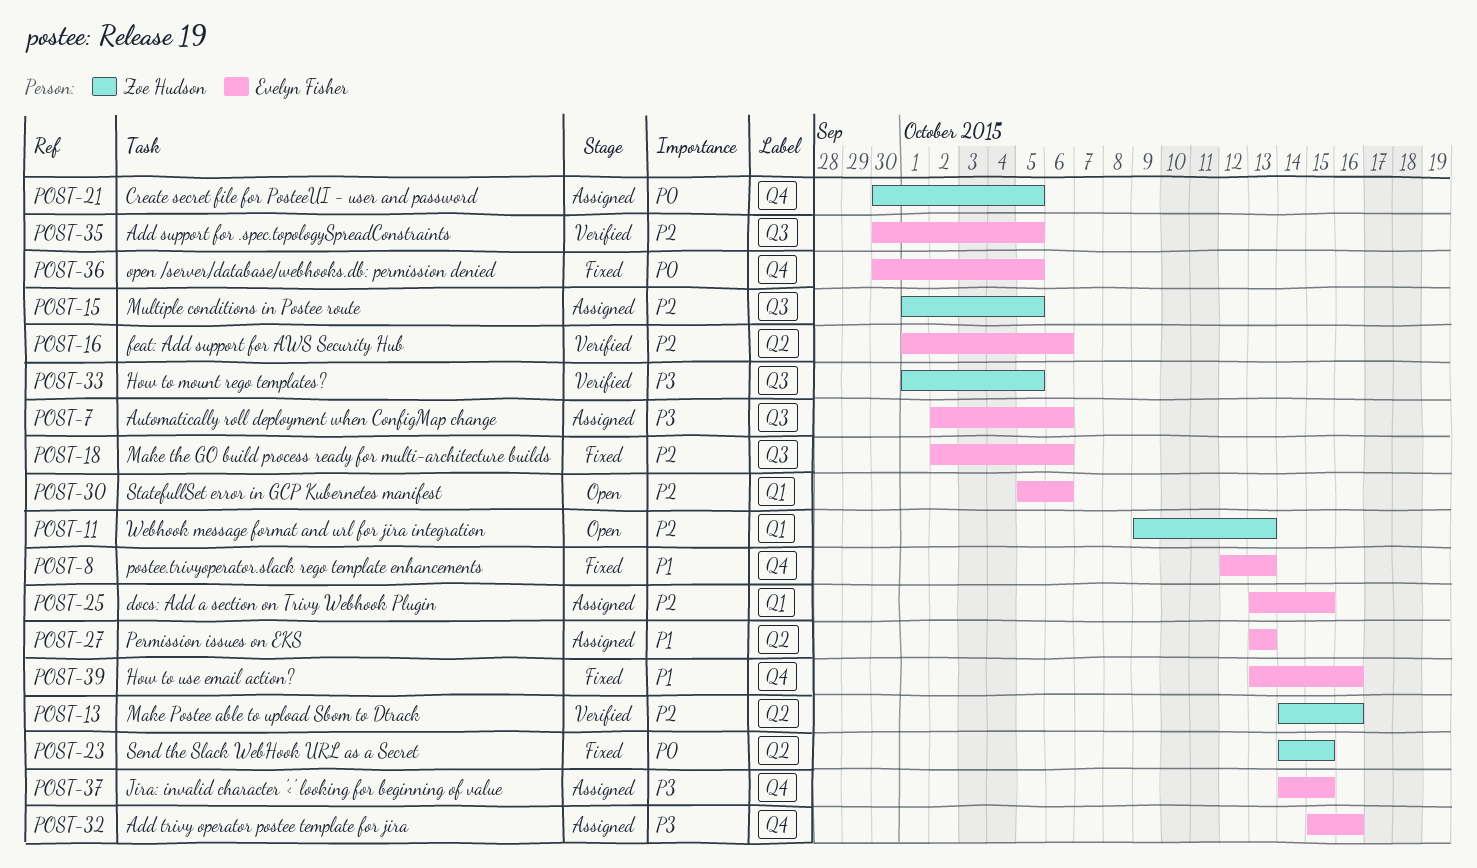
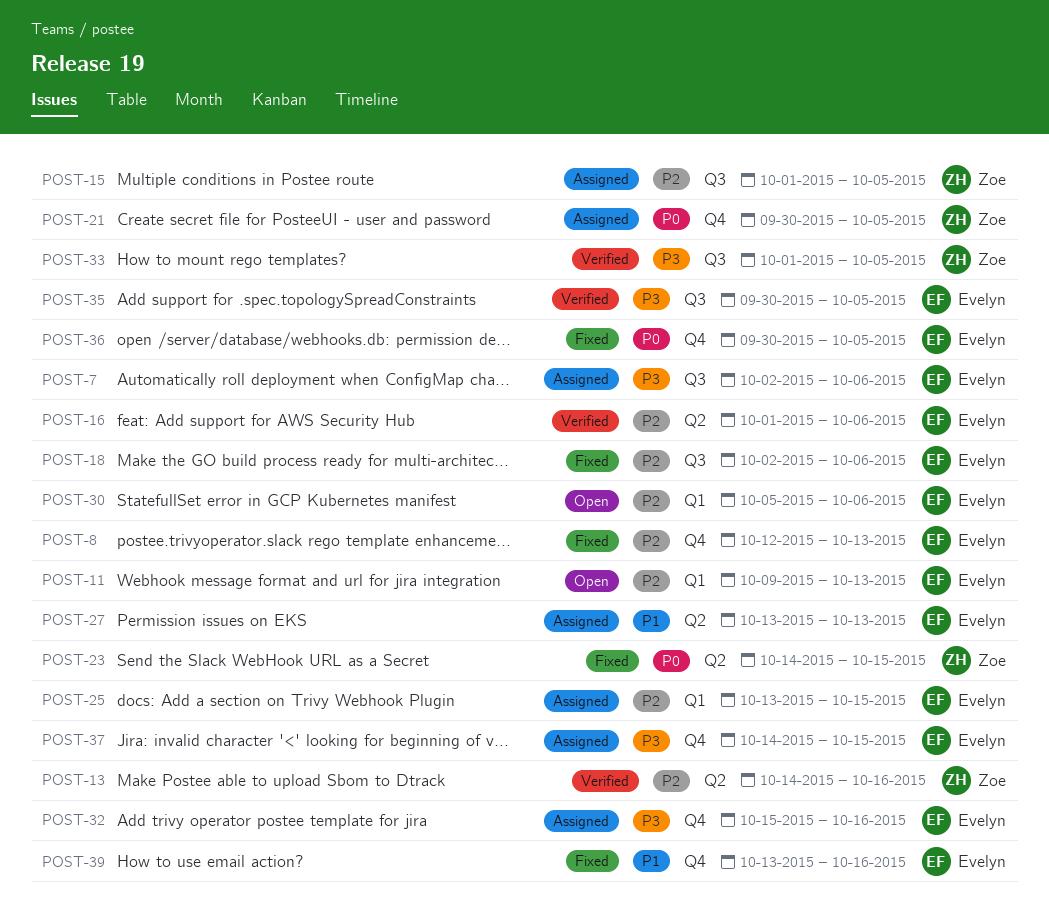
POST-8, priority: P1 -> P2
POST-11, owner: Zoe Hudson -> Evelyn Fisher
POST-35, priority: P2 -> P3

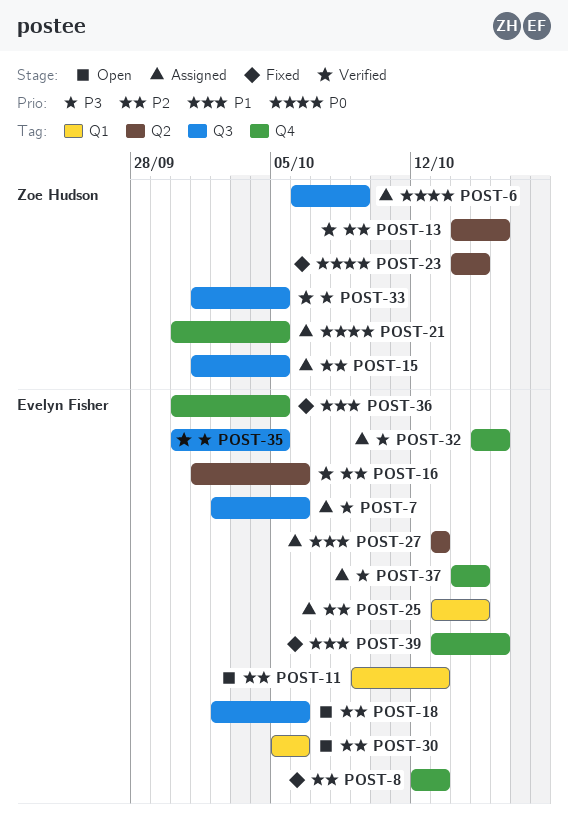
POST-6: none -> present
POST-18, status: Fixed -> Open
POST-36, priority: P0 -> P1

